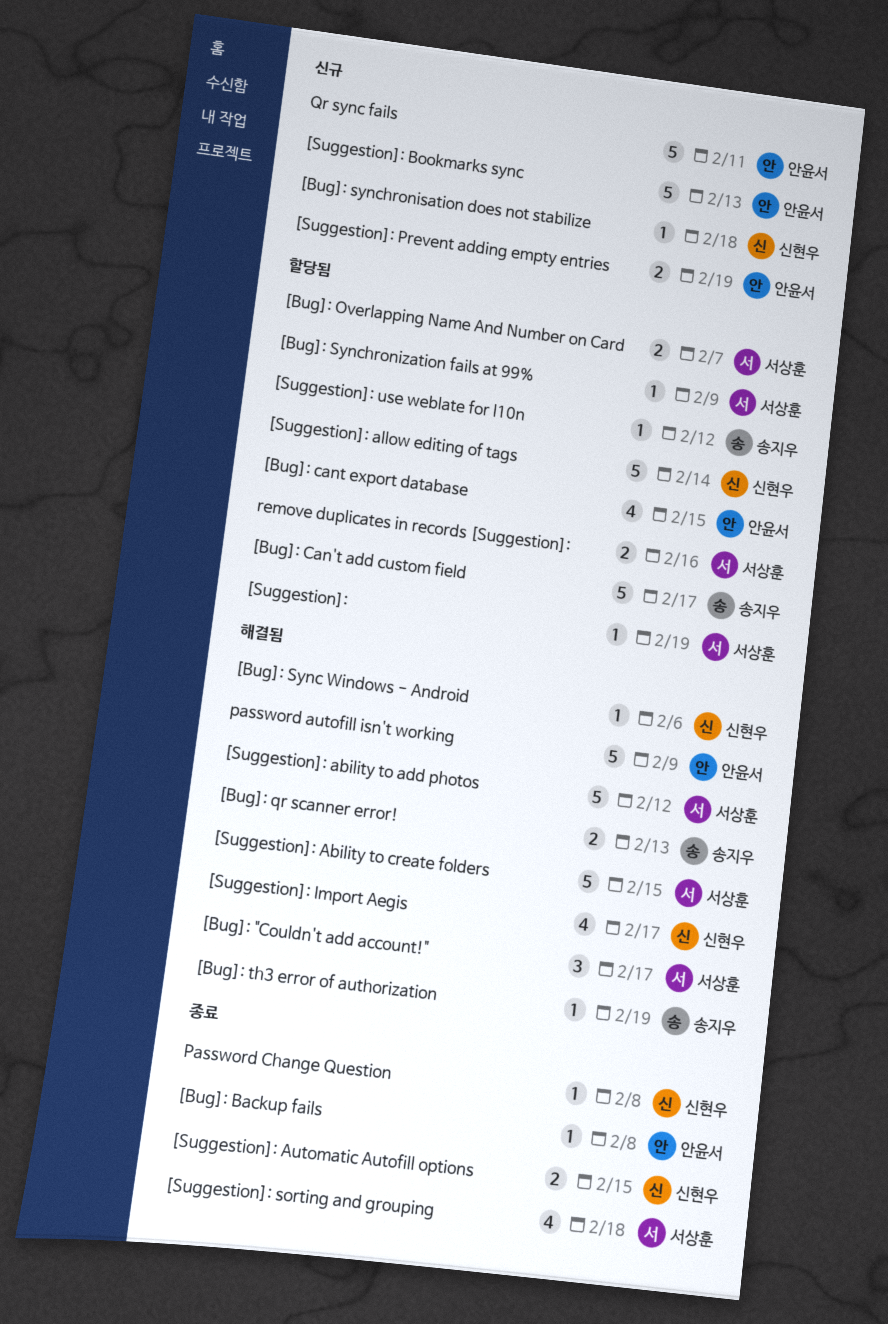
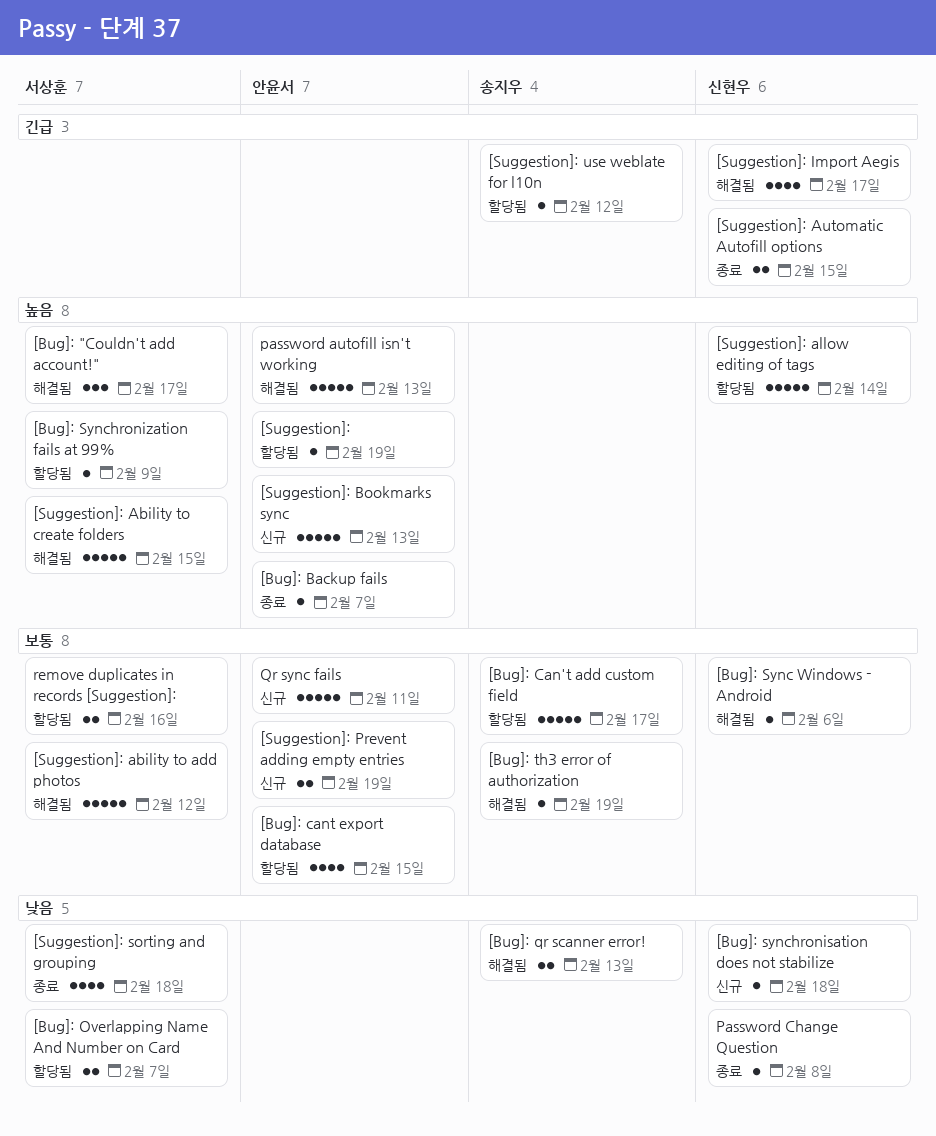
[Bug]: Backup fails, due: Feb 8 -> Feb 7
[Suggestion]:, owner: 서상훈 -> 안윤서
password autofill isn't working, due: Feb 9 -> Feb 13

